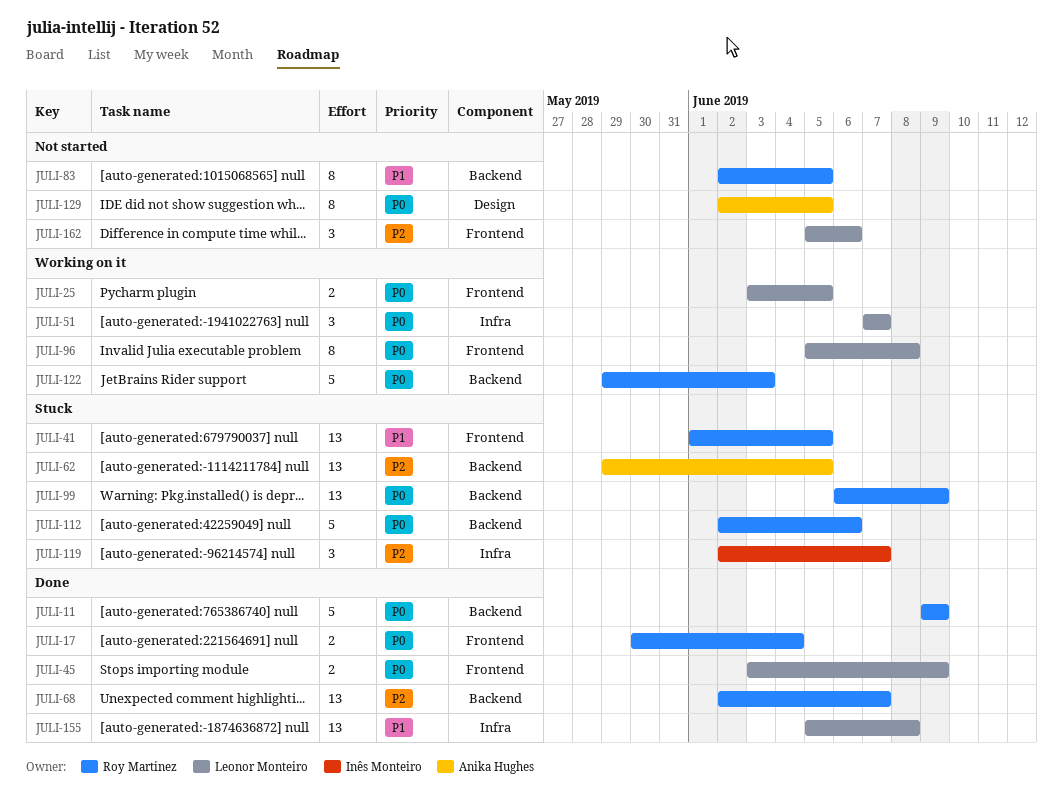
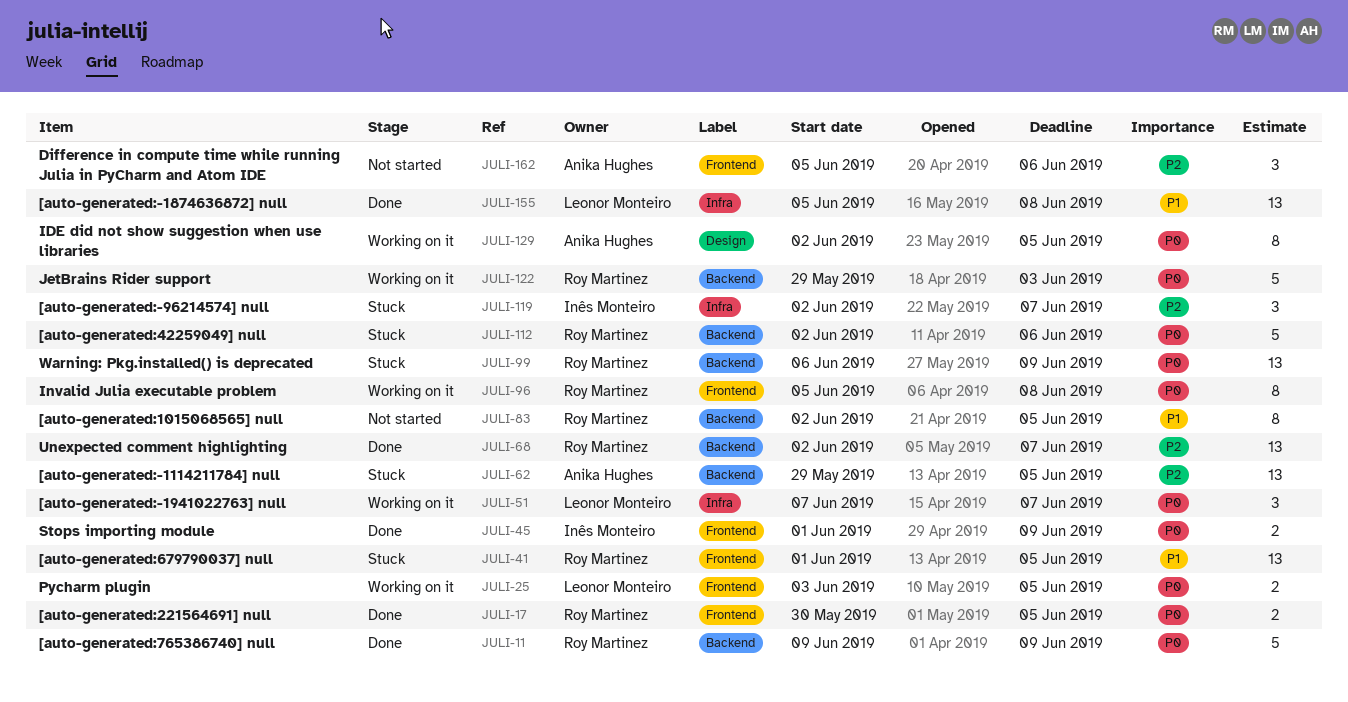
JULI-17, due: Jun 4 -> Jun 5
JULI-45, owner: Leonor Monteiro -> Inês Monteiro
JULI-45, start: Jun 3 -> Jun 1
JULI-96, owner: Leonor Monteiro -> Roy Martinez
JULI-129, status: Not started -> Working on it
JULI-162, owner: Leonor Monteiro -> Anika Hughes

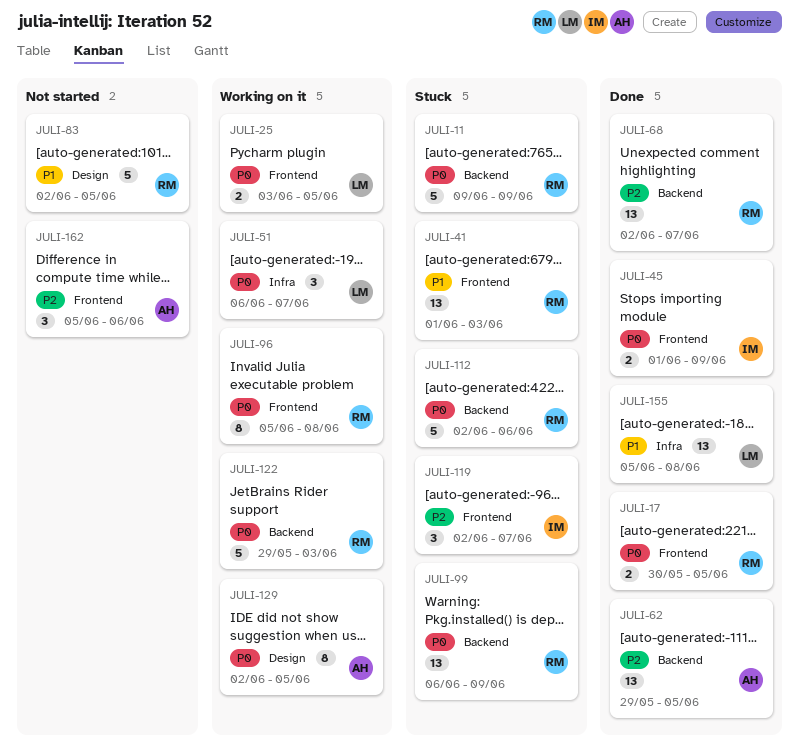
JULI-11, status: Done -> Stuck
JULI-41, due: Jun 5 -> Jun 3
JULI-51, start: Jun 7 -> Jun 6
JULI-62, status: Stuck -> Done
JULI-83, label: Backend -> Design
JULI-83, estimate: 8 -> 5
JULI-119, label: Infra -> Frontend

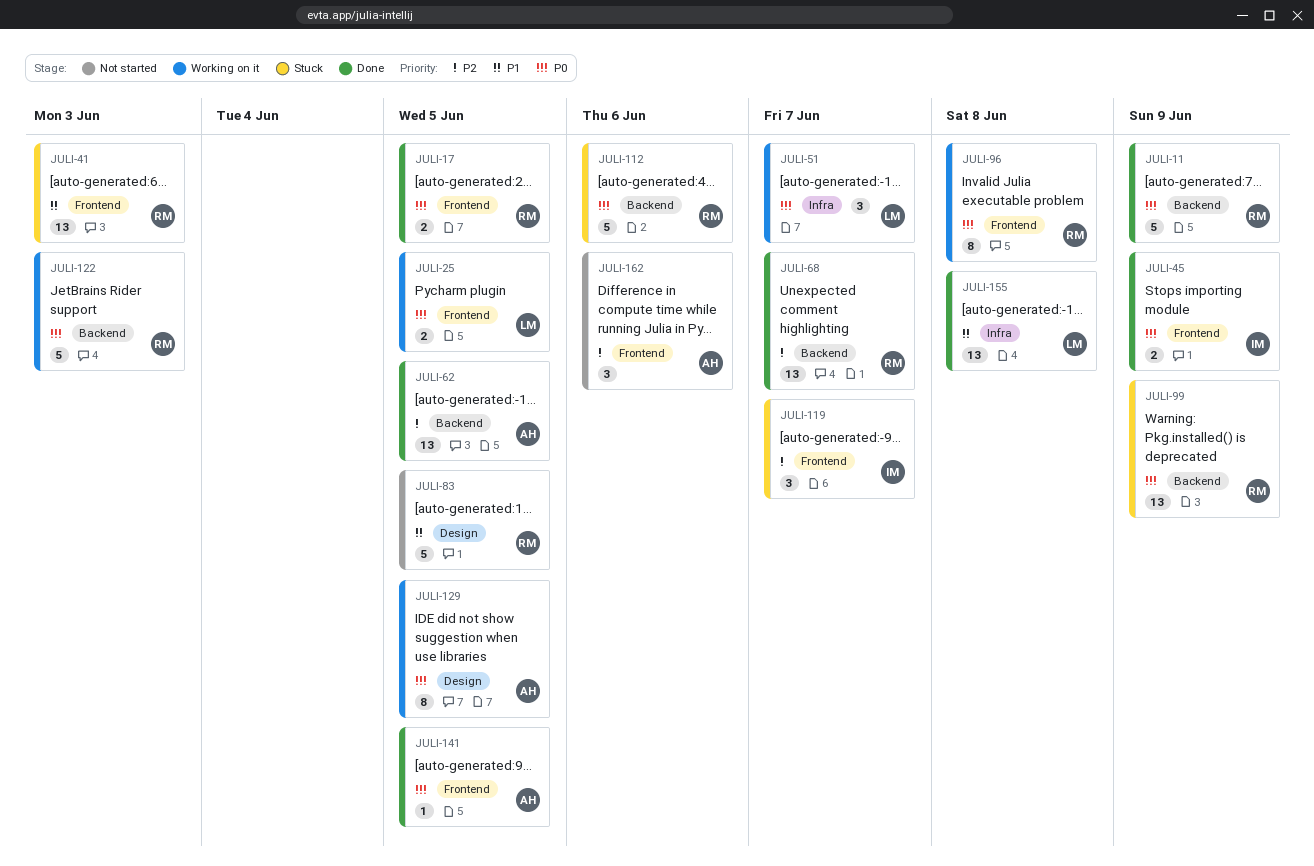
JULI-11, status: Stuck -> Done
JULI-141: none -> present

